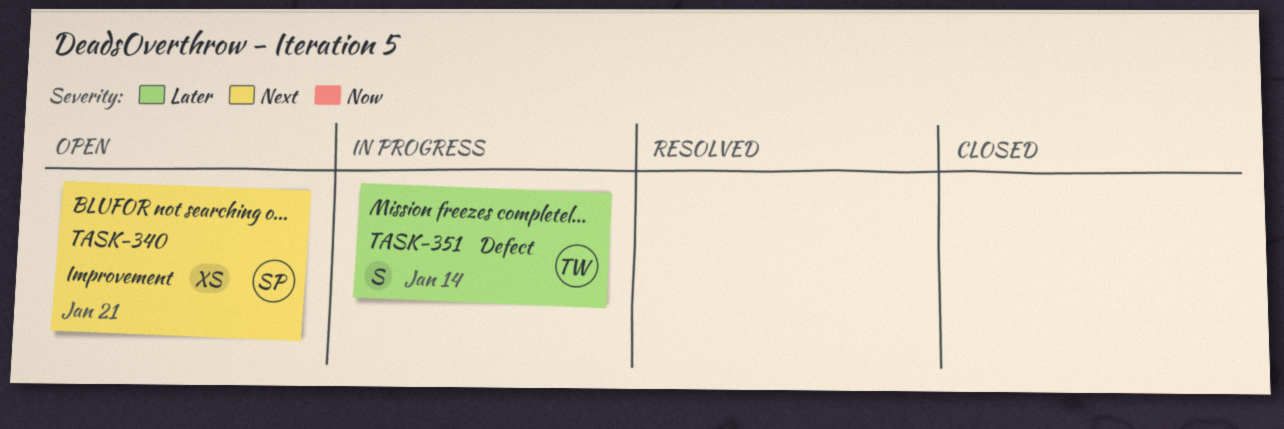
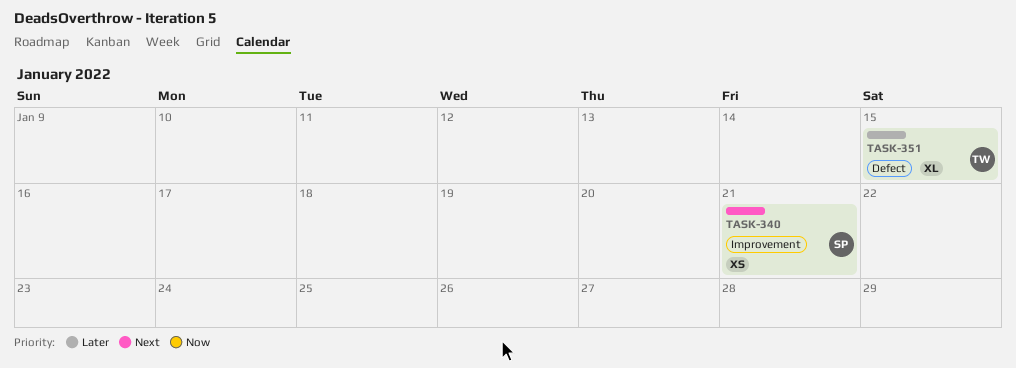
TASK-351, estimate: S -> XL
TASK-351, due: Jan 14 -> Jan 15

